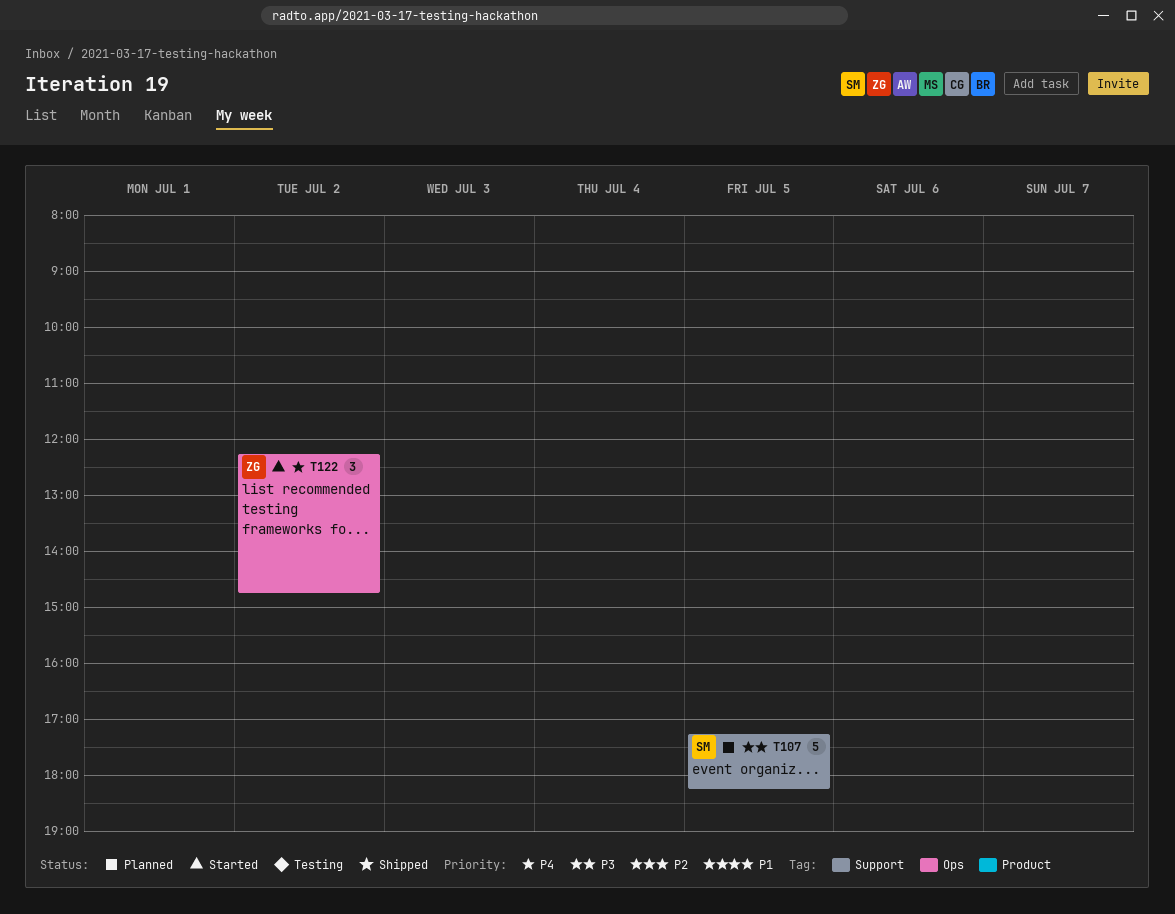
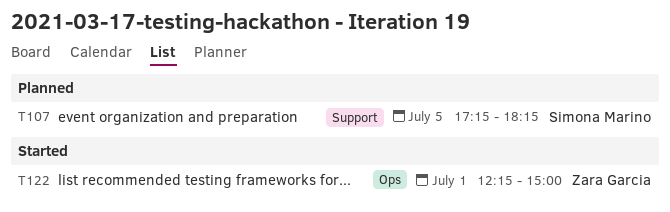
T122, day: Jul 2 -> Jul 1
T122, ends: 14:45 -> 15:00

